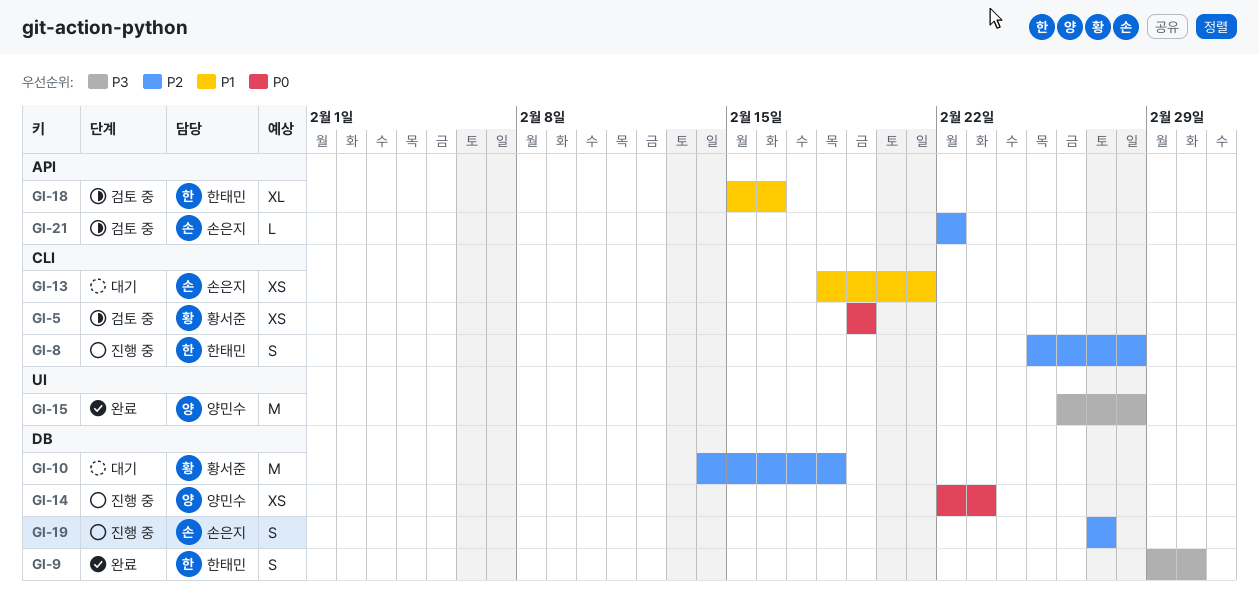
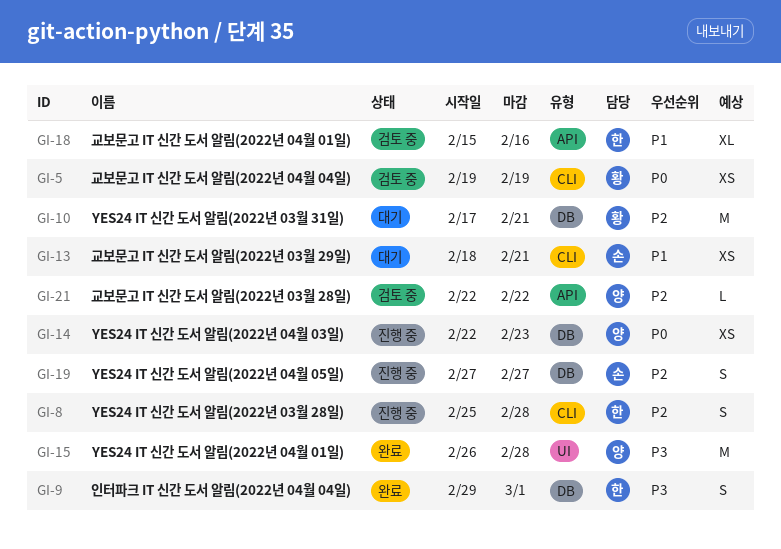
GI-10, start: Feb 14 -> Feb 17
GI-10, due: Feb 18 -> Feb 21
GI-21, owner: 손은지 -> 양민수

